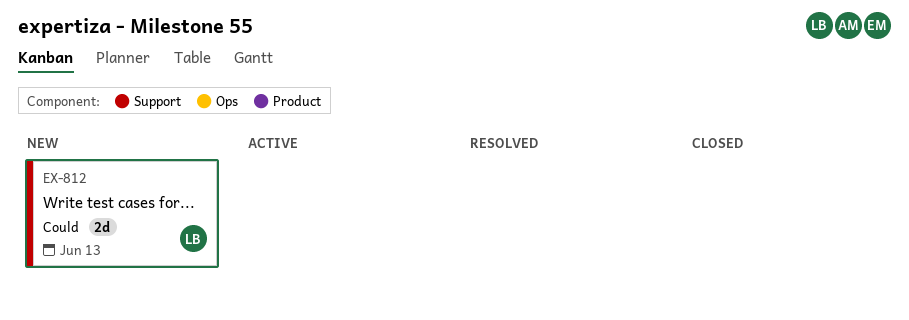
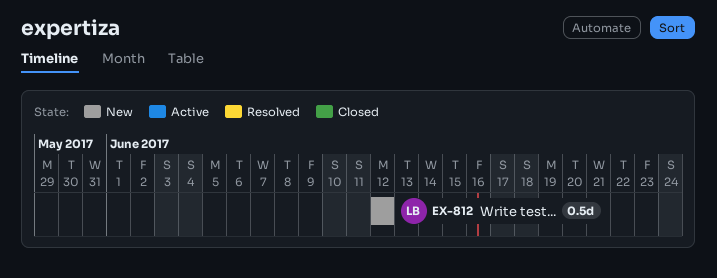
EX-812, estimate: 2d -> 0.5d
EX-812, due: Jun 13 -> Jun 12

